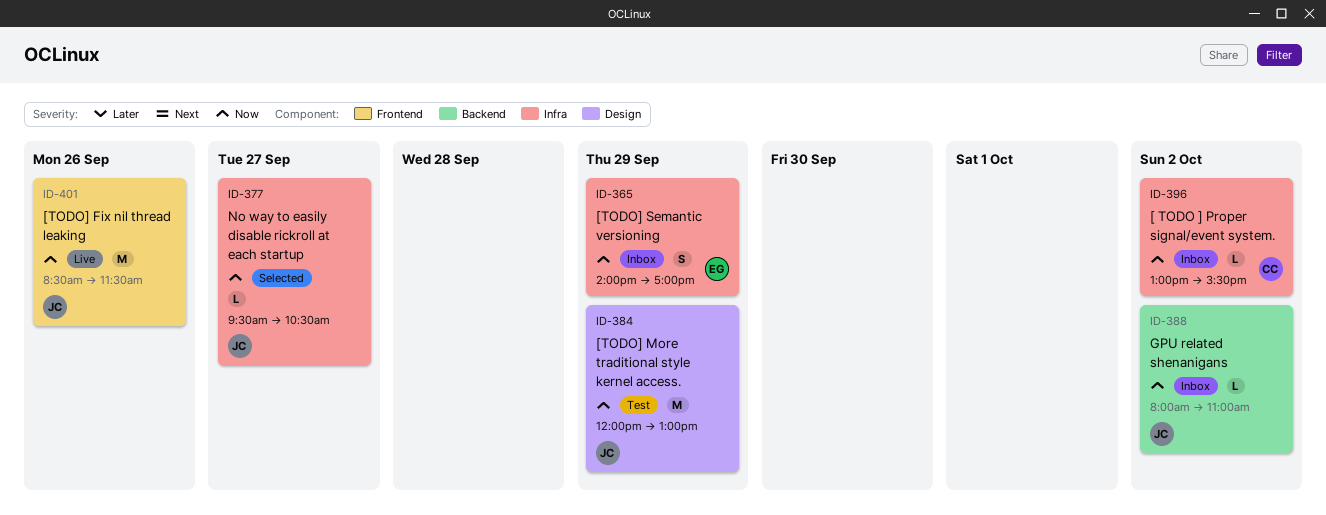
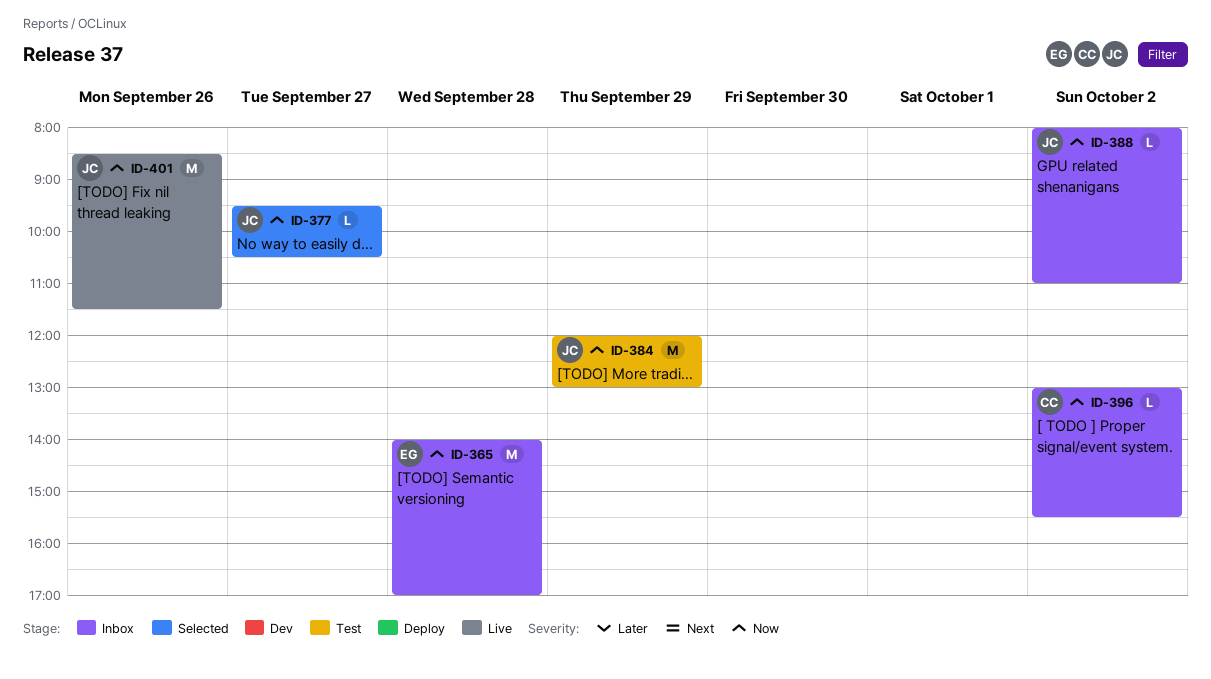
ID-365, estimate: S -> M
ID-365, day: Sep 29 -> Sep 28

